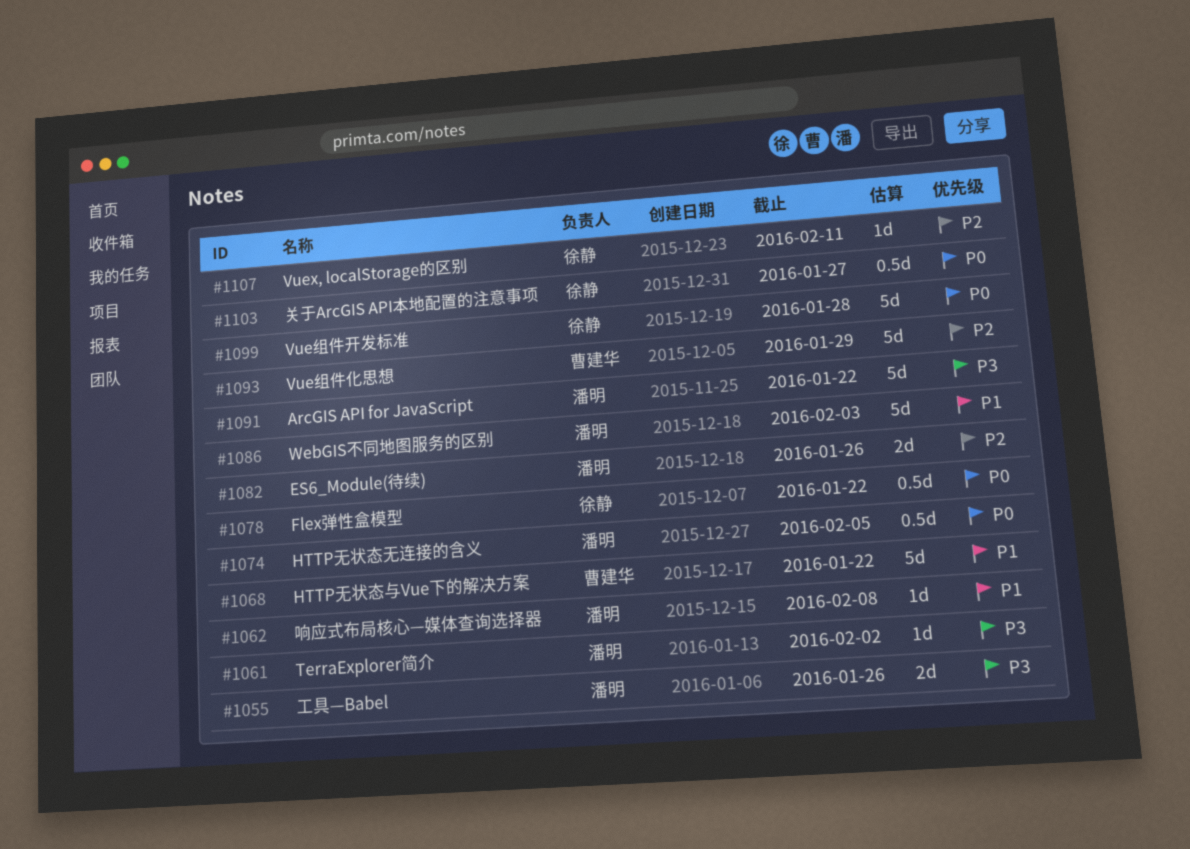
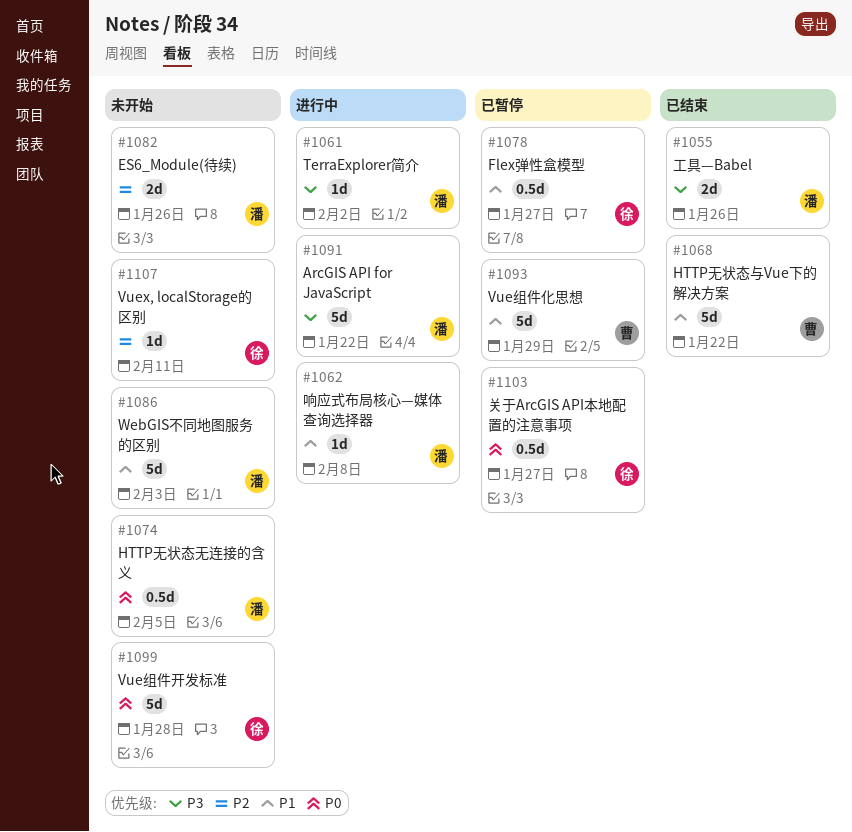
#1078, priority: P0 -> P1
#1078, due: Jan 22 -> Jan 27
#1093, priority: P2 -> P1

